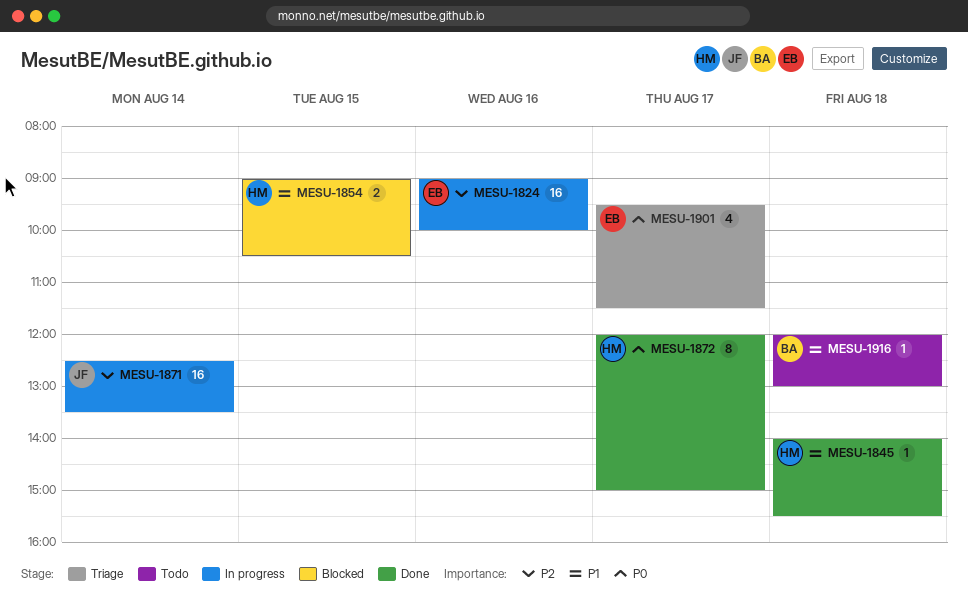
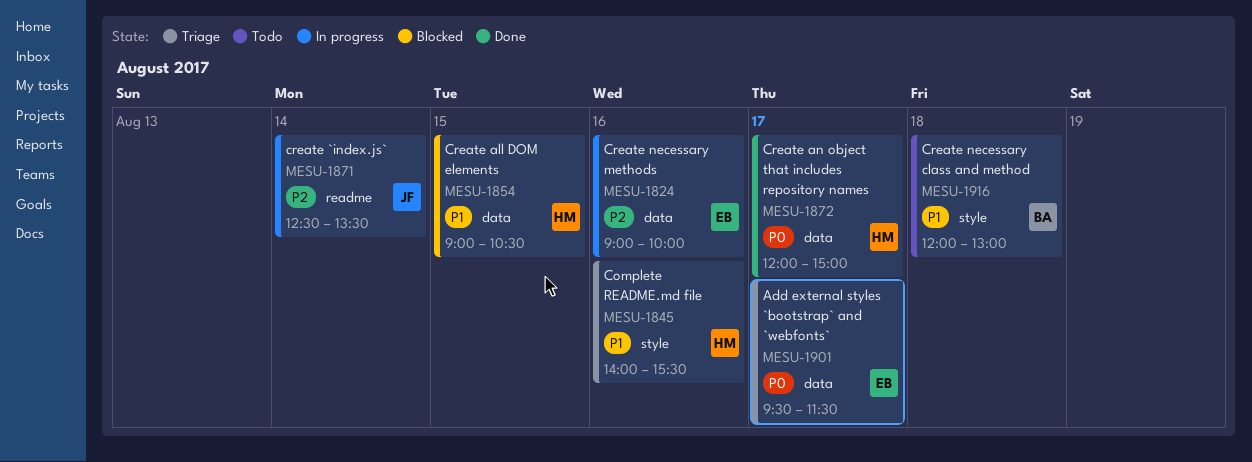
MESU-1845, status: Done -> Triage
MESU-1845, day: Aug 18 -> Aug 16

